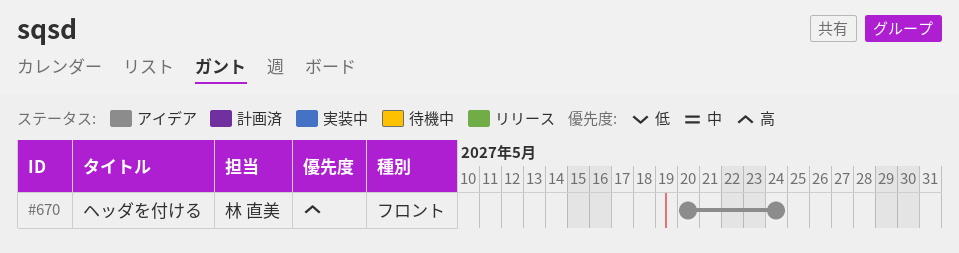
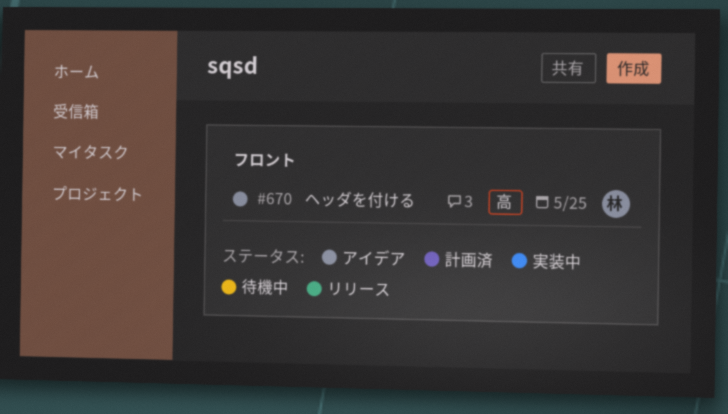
#670, due: May 24 -> May 25

